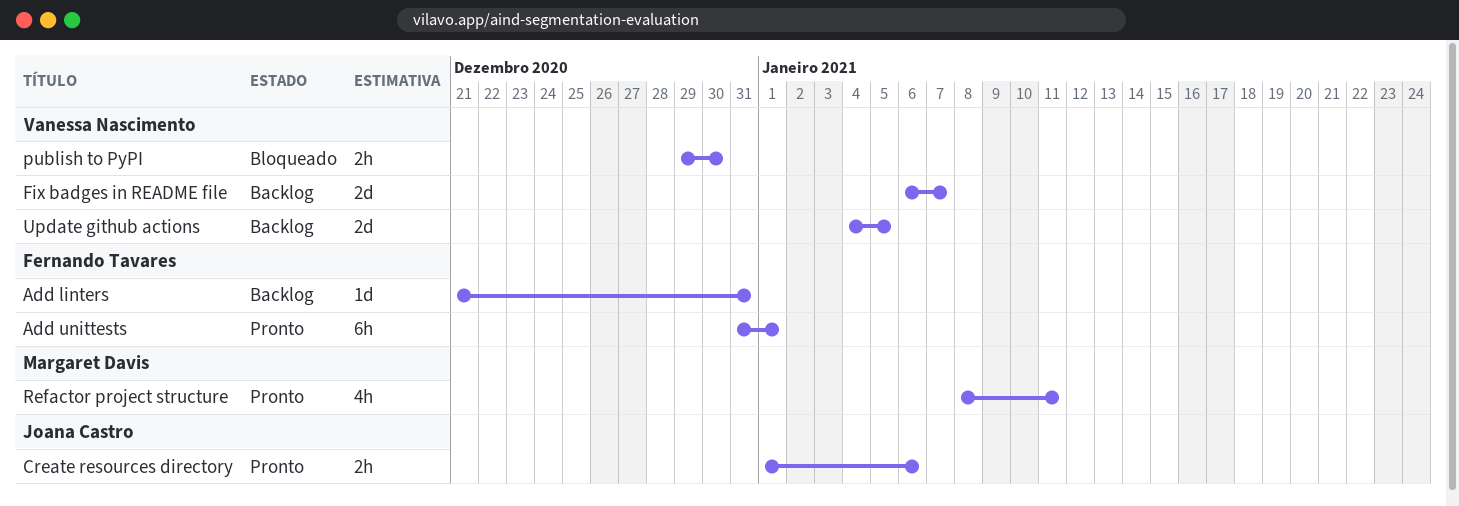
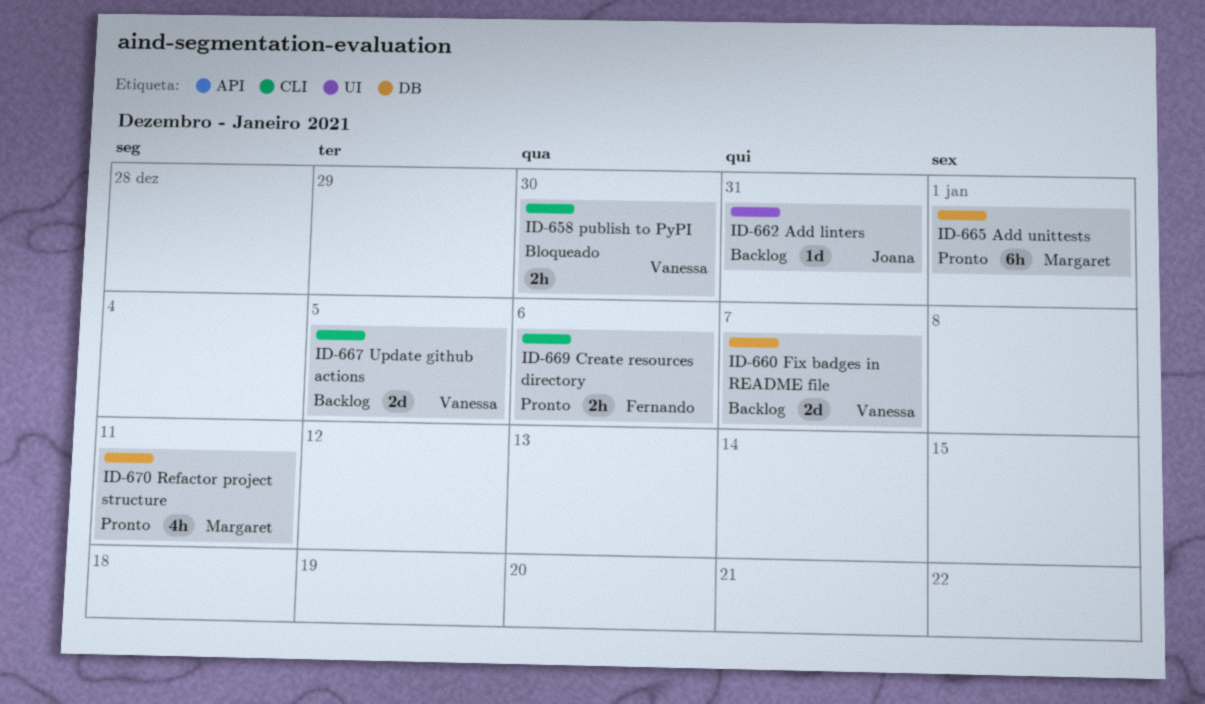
Add linters, owner: Fernando Tavares -> Joana Castro
Add unittests, owner: Fernando Tavares -> Margaret Davis
Create resources directory, owner: Joana Castro -> Fernando Tavares

